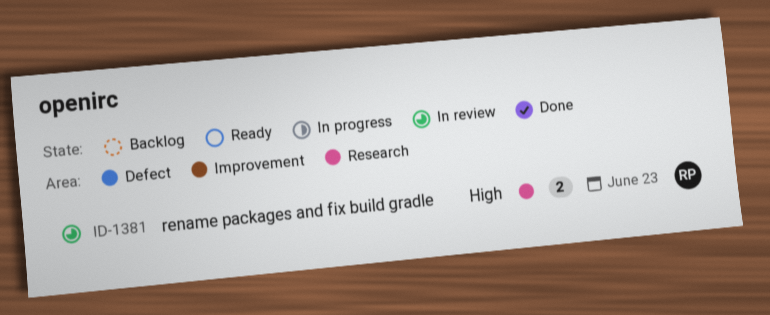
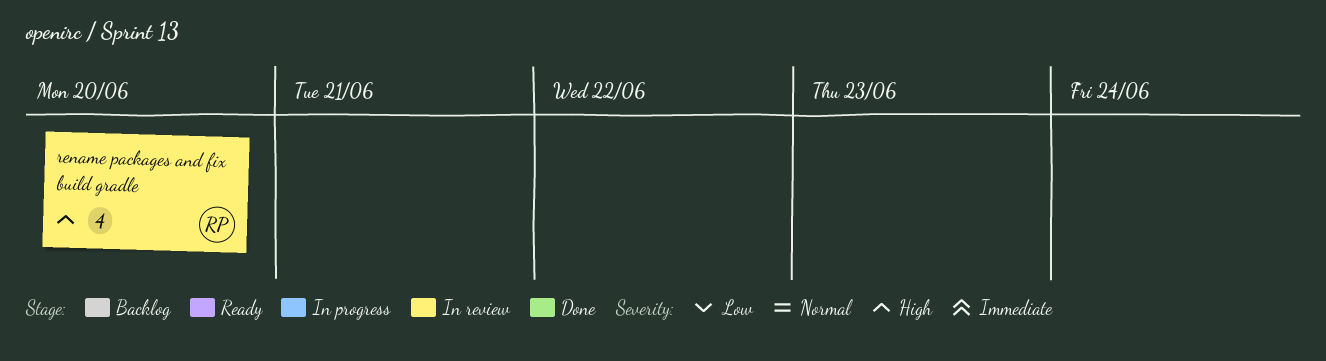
rename packages and fix build gradle, estimate: 2 -> 4
rename packages and fix build gradle, due: Jun 23 -> Jun 20

